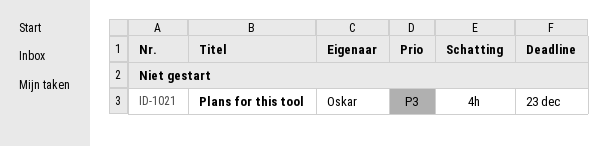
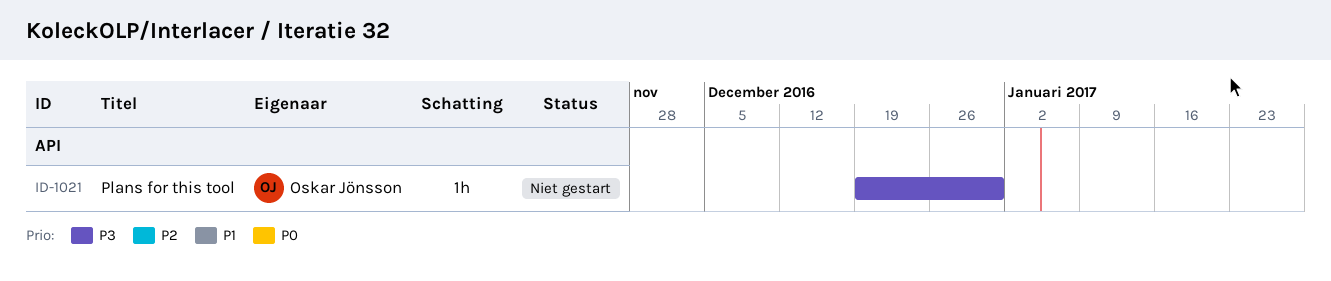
ID-1021, estimate: 4h -> 1h
ID-1021, due: Dec 23 -> Dec 30

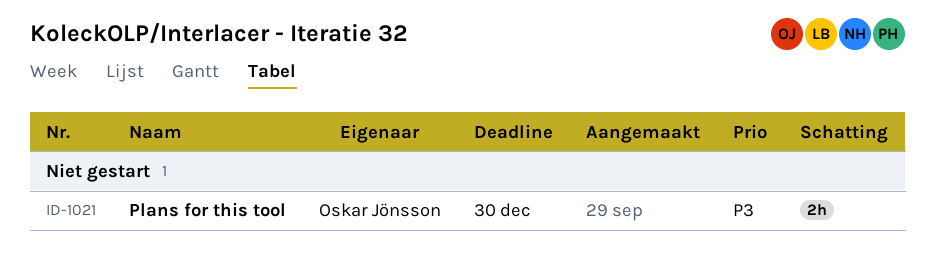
ID-1021, estimate: 1h -> 2h

